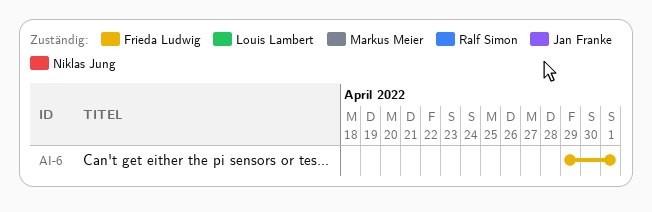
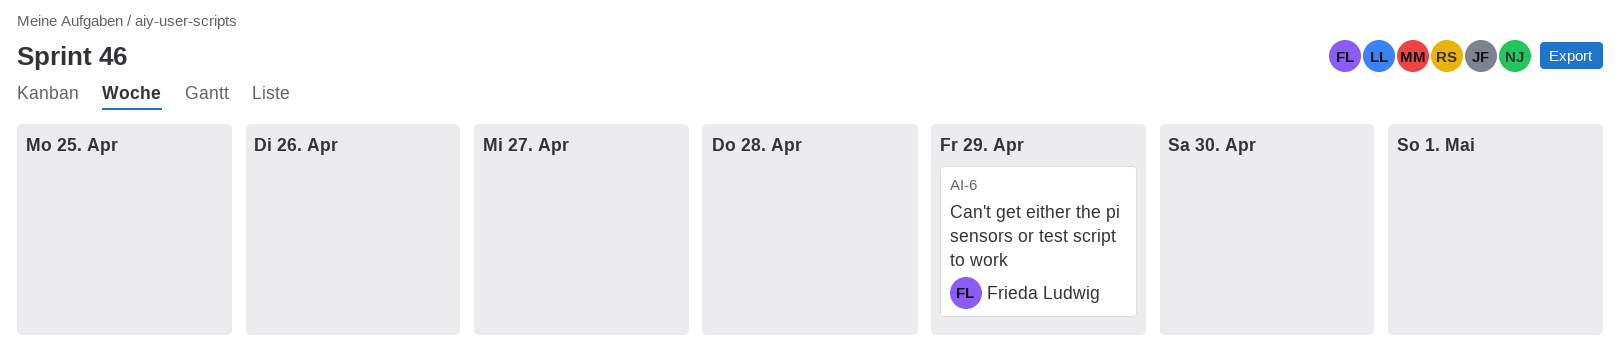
AI-6, due: May 1 -> Apr 29

